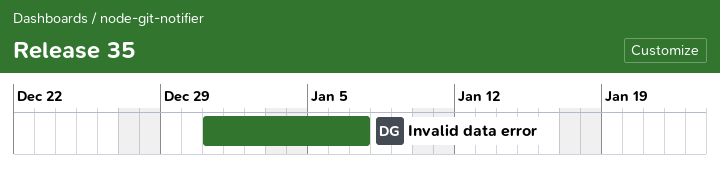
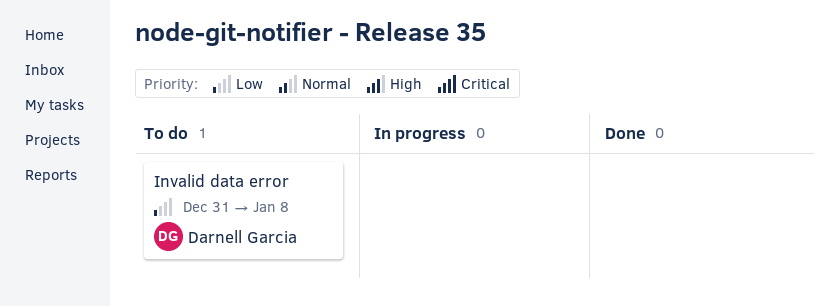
Invalid data error, due: Jan 7 -> Jan 8

